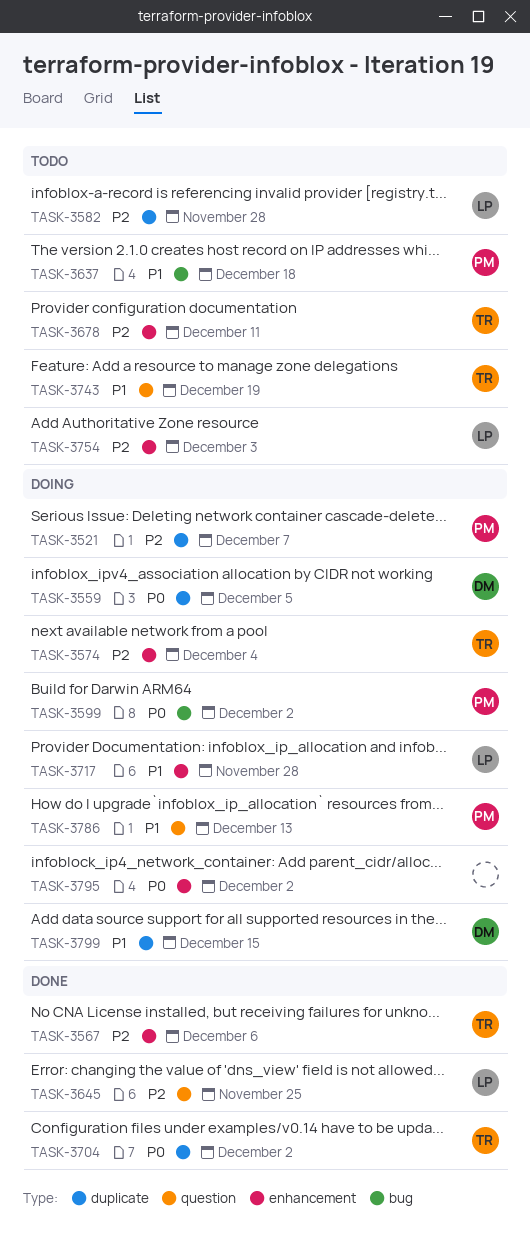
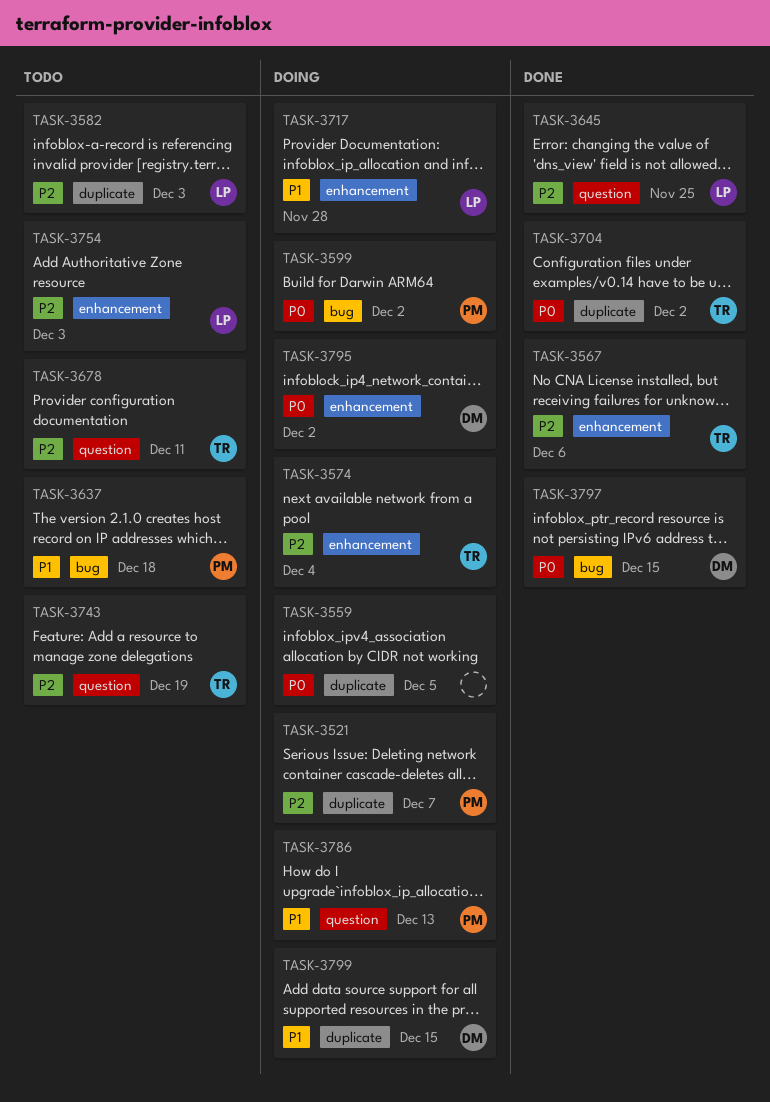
TASK-3559, owner: DM -> none
TASK-3582, due: Nov 28 -> Dec 3
TASK-3678, label: enhancement -> question
TASK-3743, priority: P1 -> P2
TASK-3795, owner: none -> DM
TASK-3797: none -> present

